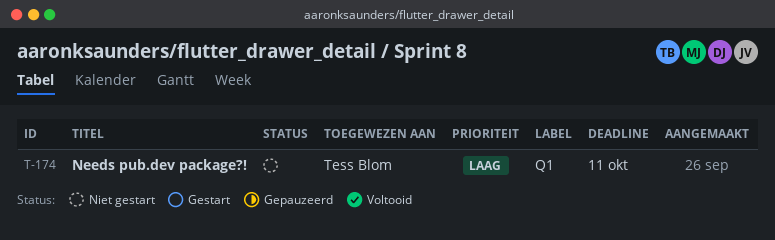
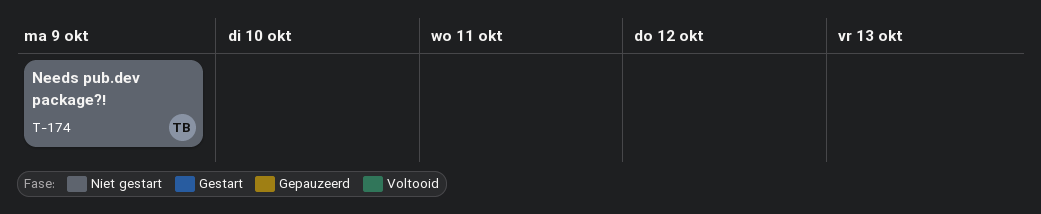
T-174, due: Oct 11 -> Oct 9

